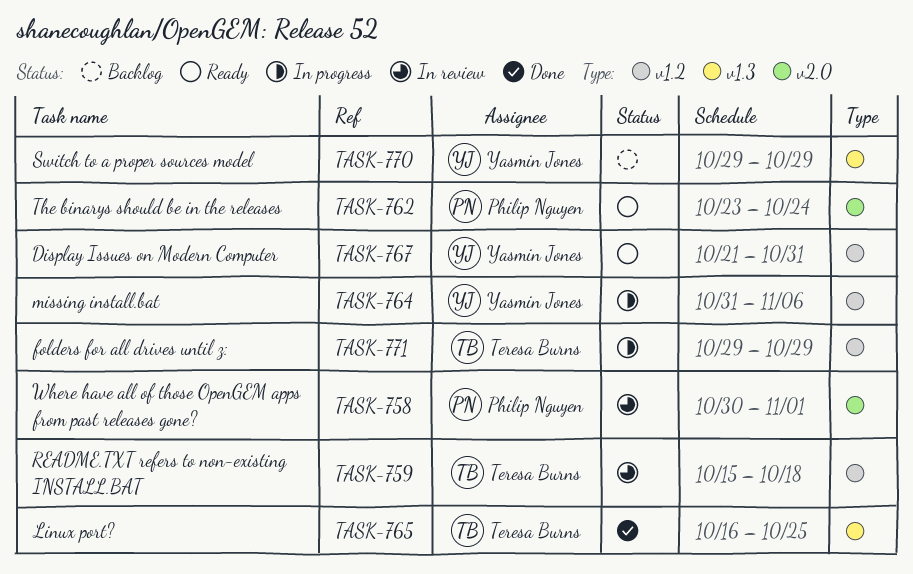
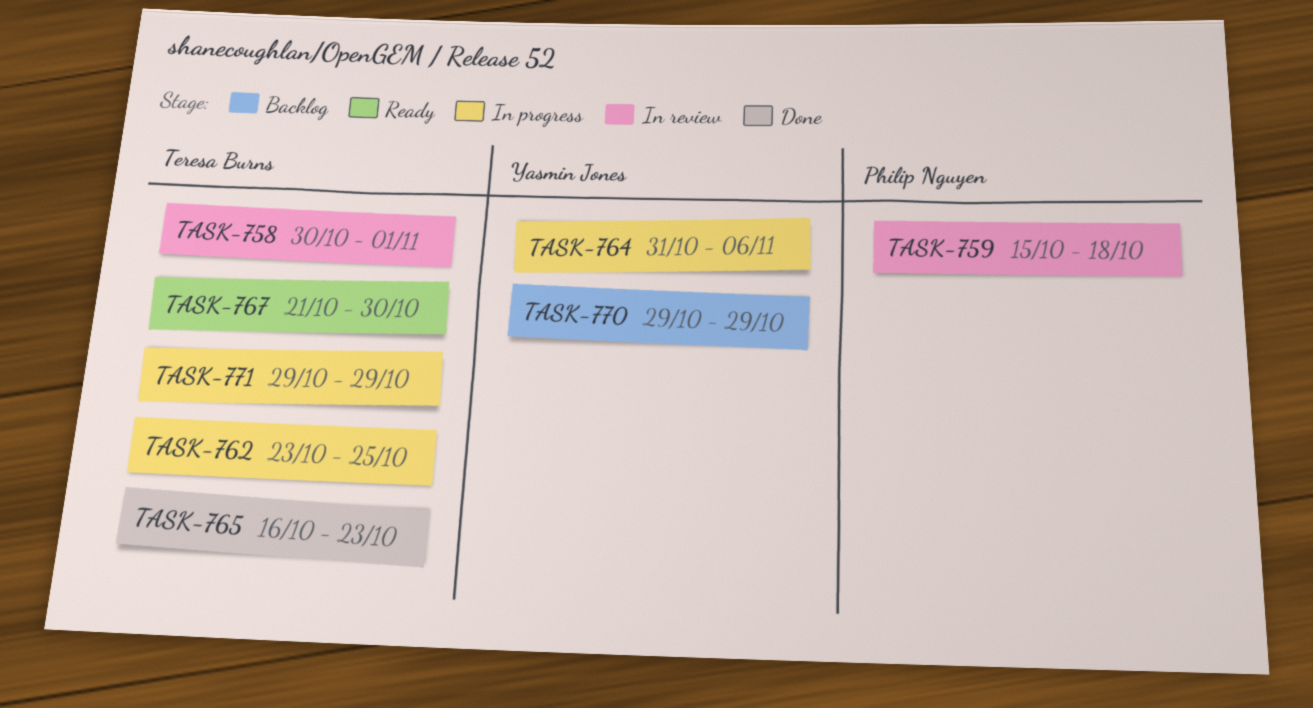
TASK-758, owner: Philip Nguyen -> Teresa Burns
TASK-759, owner: Teresa Burns -> Philip Nguyen
TASK-762, status: Ready -> In progress
TASK-762, owner: Philip Nguyen -> Teresa Burns
TASK-762, due: Oct 24 -> Oct 25
TASK-765, due: Oct 25 -> Oct 23
TASK-767, owner: Yasmin Jones -> Teresa Burns
TASK-767, due: Oct 31 -> Oct 30

